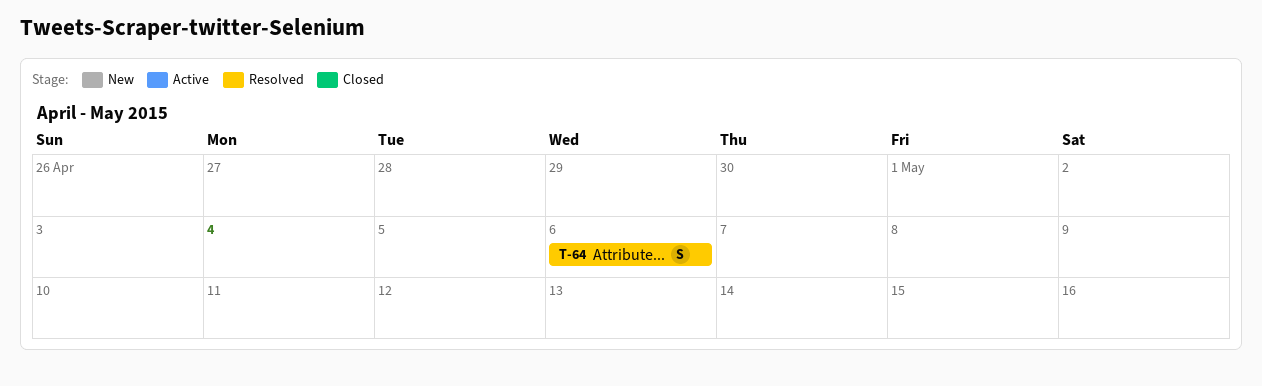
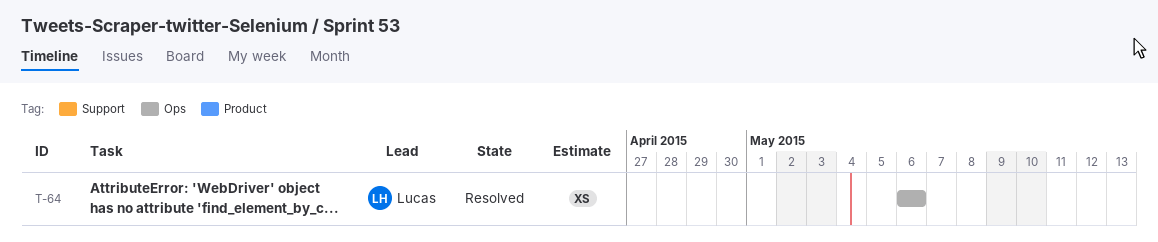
T-64, estimate: S -> XS

